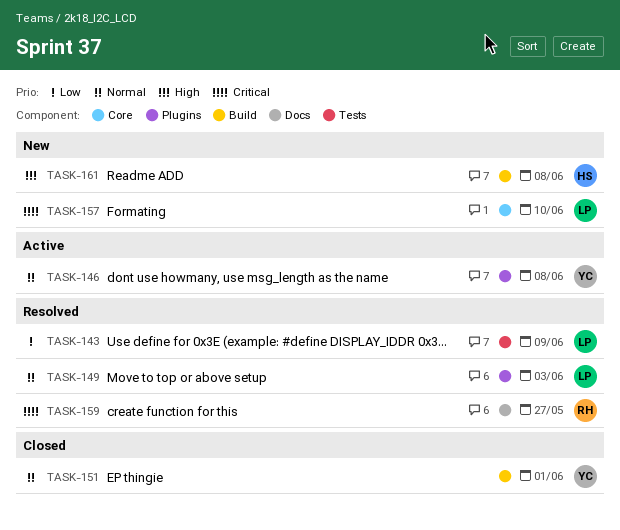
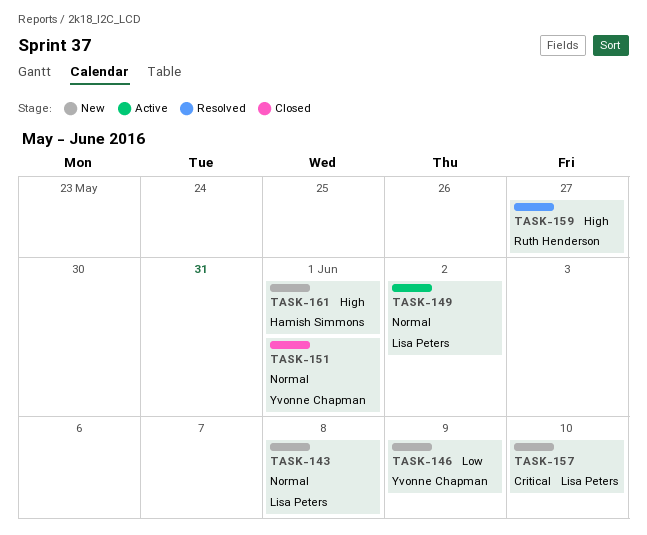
TASK-143, status: Resolved -> New
TASK-143, priority: Low -> Normal
TASK-143, due: Jun 9 -> Jun 8
TASK-146, status: Active -> New
TASK-146, priority: Normal -> Low
TASK-146, due: Jun 8 -> Jun 9
TASK-149, status: Resolved -> Active
TASK-149, due: Jun 3 -> Jun 2
TASK-159, priority: Critical -> High
TASK-161, due: Jun 8 -> Jun 1

